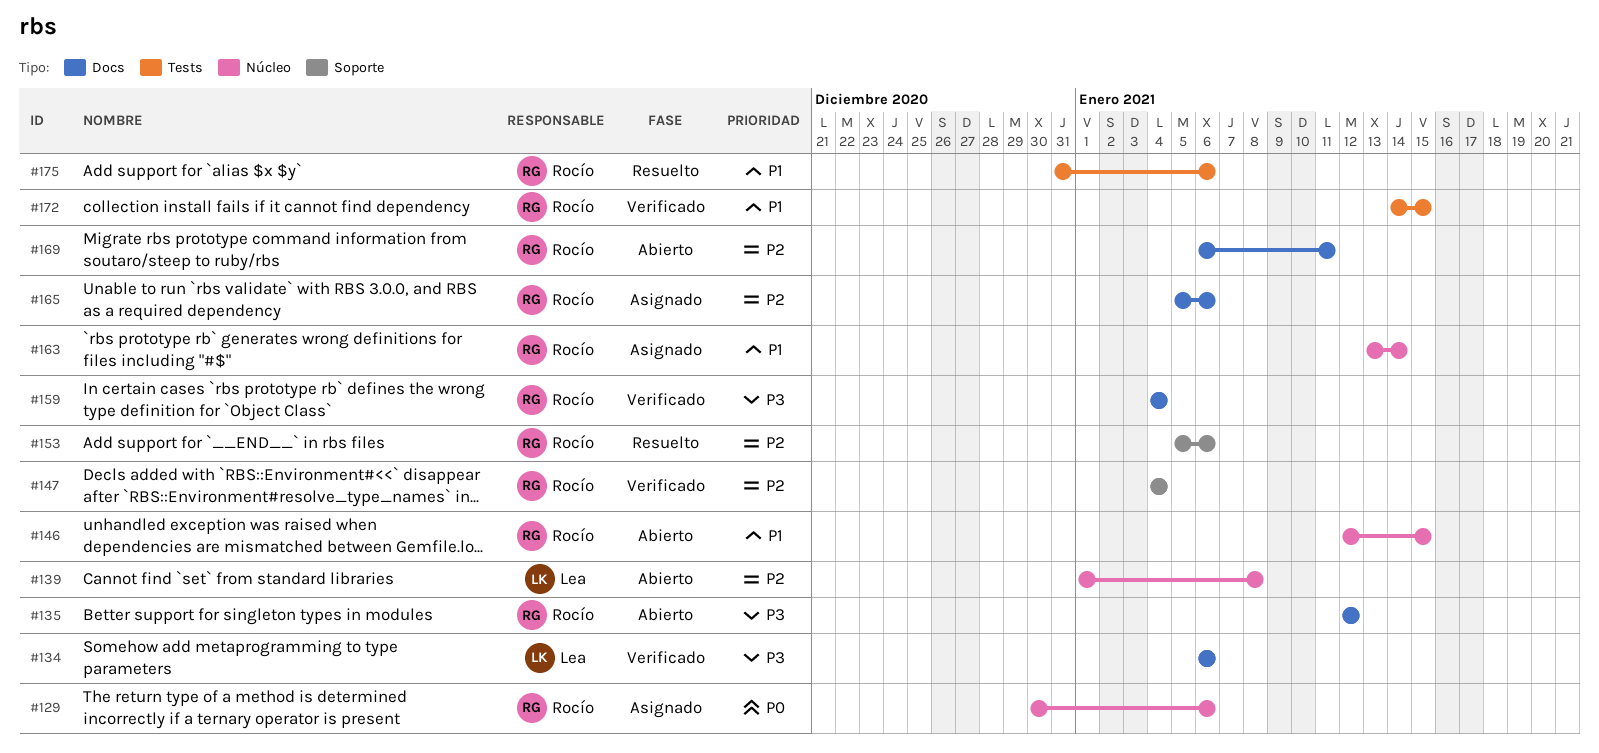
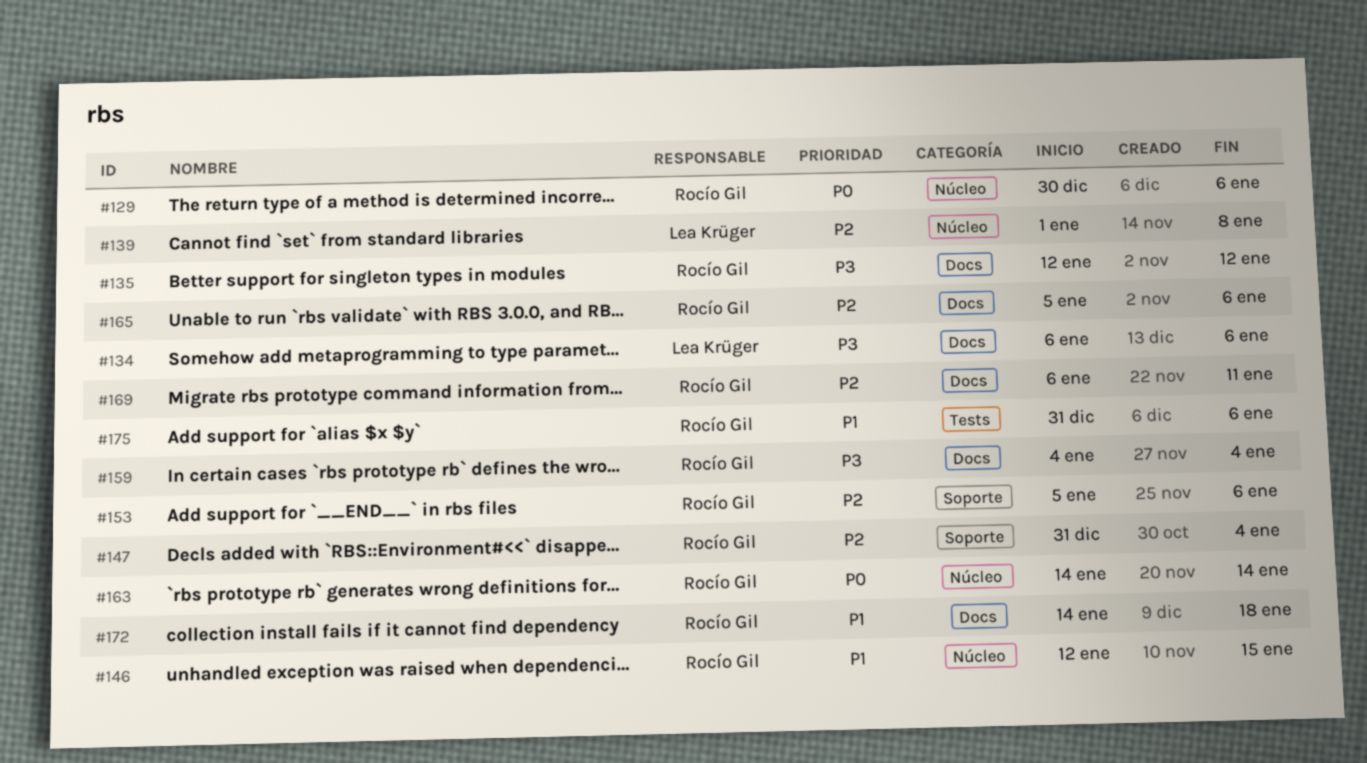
#147, start: Jan 4 -> Dec 31
#163, priority: P1 -> P0
#163, start: Jan 13 -> Jan 14
#172, label: Tests -> Docs
#172, due: Jan 15 -> Jan 18

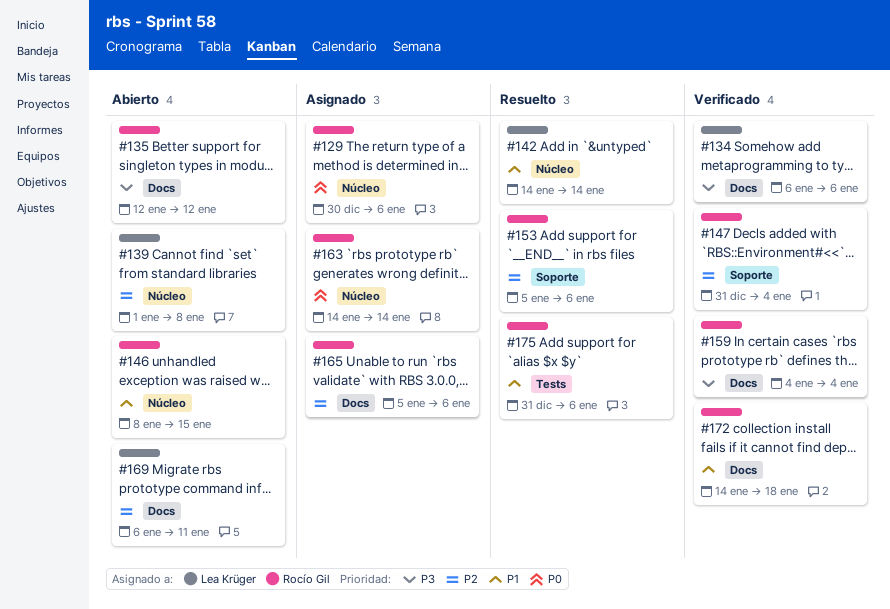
#142: none -> present
#146, start: Jan 12 -> Jan 8
#169, owner: Rocío Gil -> Lea Krüger

